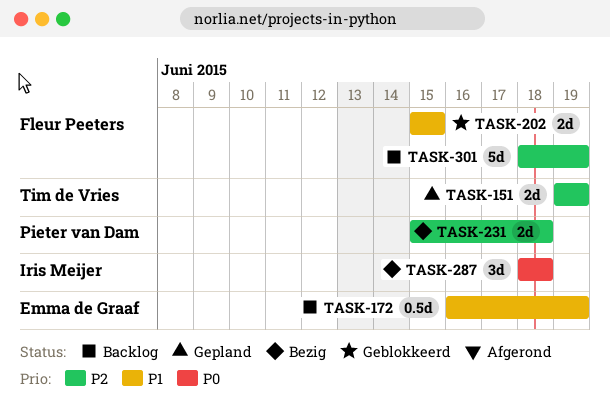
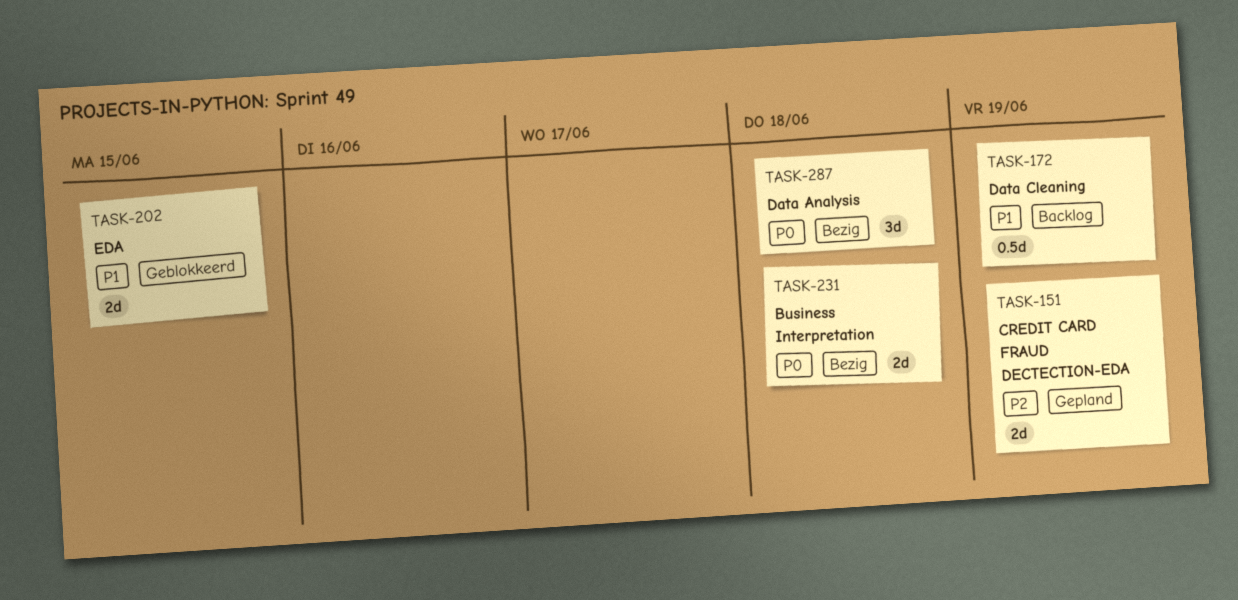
TASK-231, priority: P2 -> P0
TASK-301: present -> none

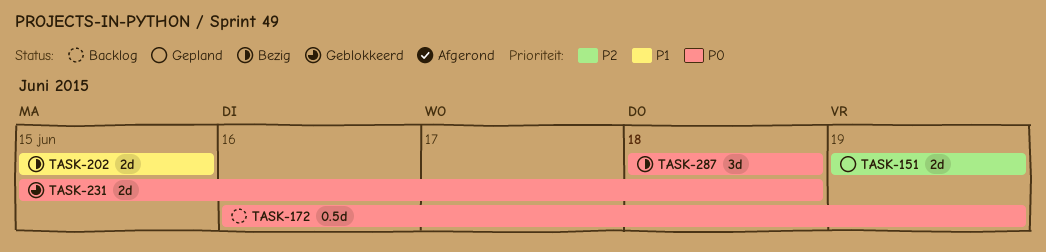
TASK-172, priority: P1 -> P0
TASK-202, status: Geblokkeerd -> Bezig
TASK-231, status: Bezig -> Geblokkeerd

